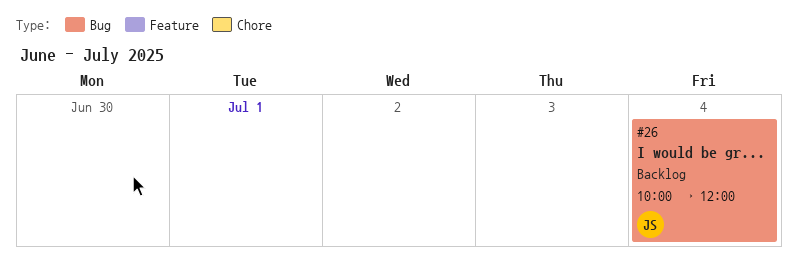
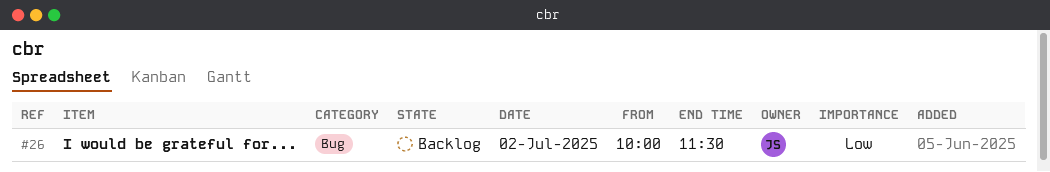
#26, day: Jul 4 -> Jul 2
#26, ends: 12:00 -> 11:30

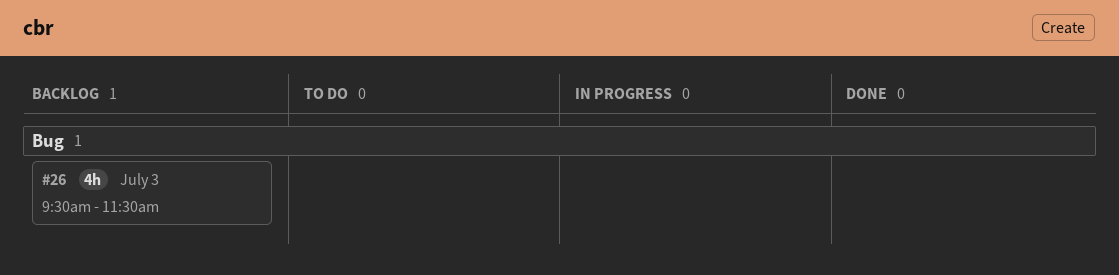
#26, day: Jul 2 -> Jul 3
#26, begins: 10:00 -> 09:30

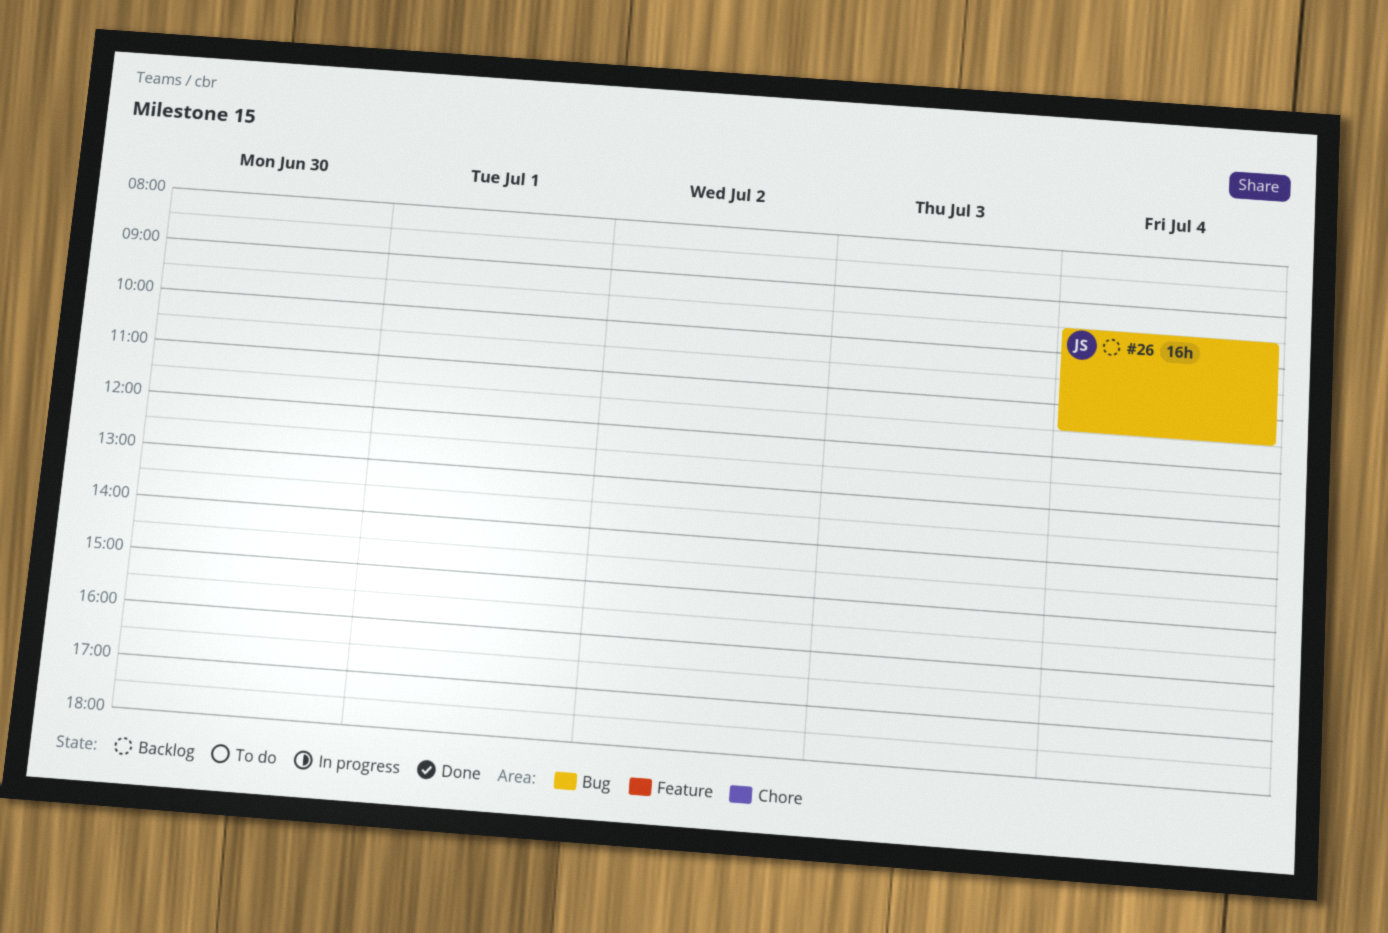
#26, estimate: 4h -> 16h
#26, day: Jul 3 -> Jul 4

